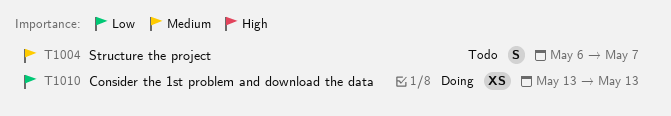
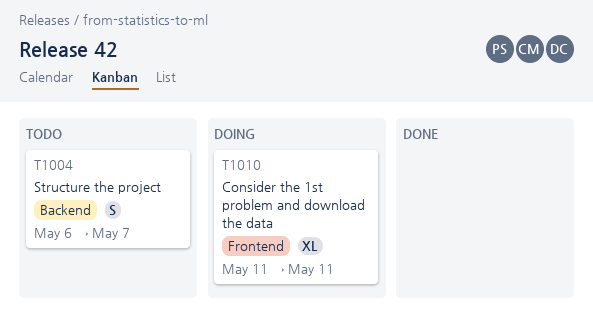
T1010, estimate: XS -> XL
T1010, start: May 13 -> May 11
T1010, due: May 13 -> May 11

